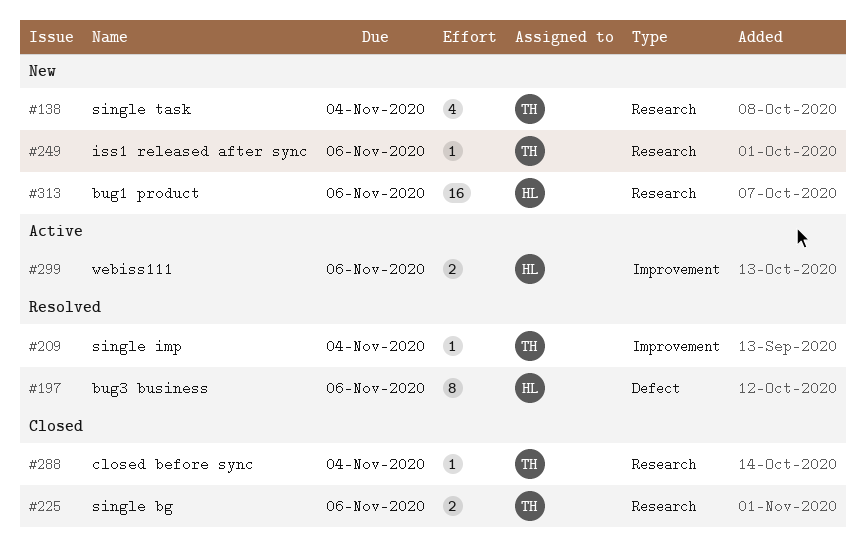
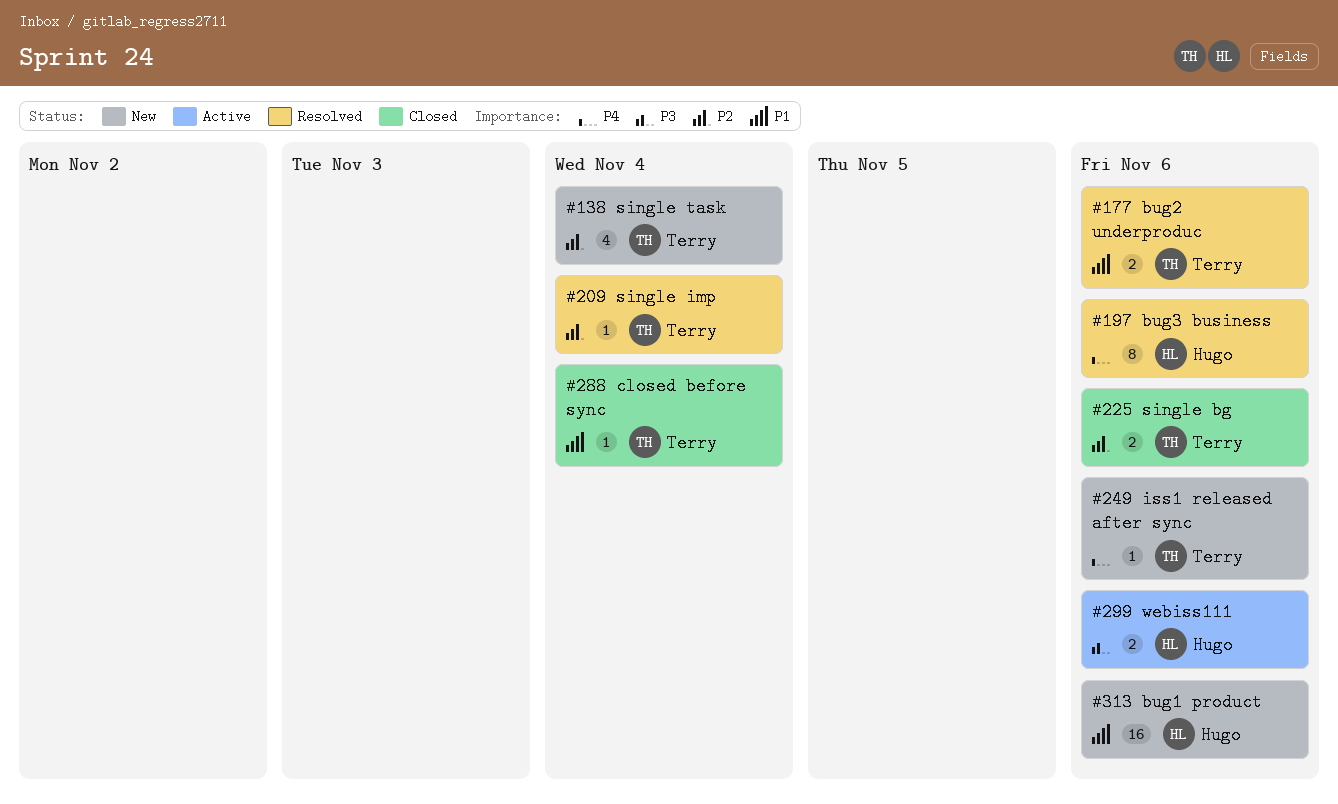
#177: none -> present

